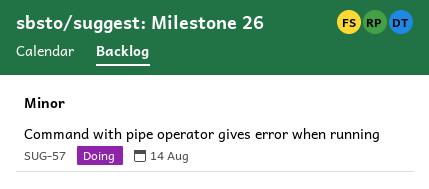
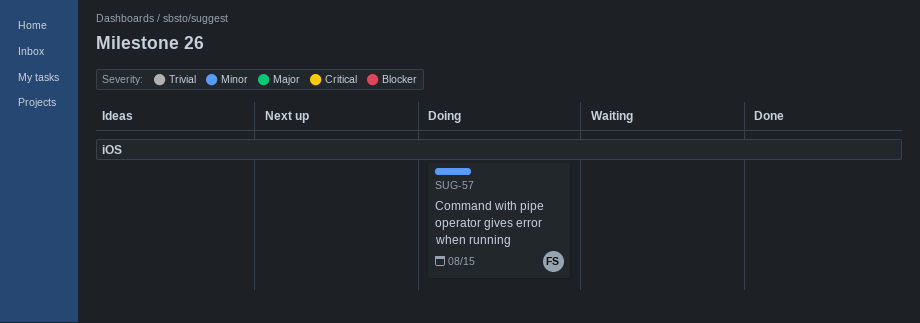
SUG-57, due: Aug 14 -> Aug 15

